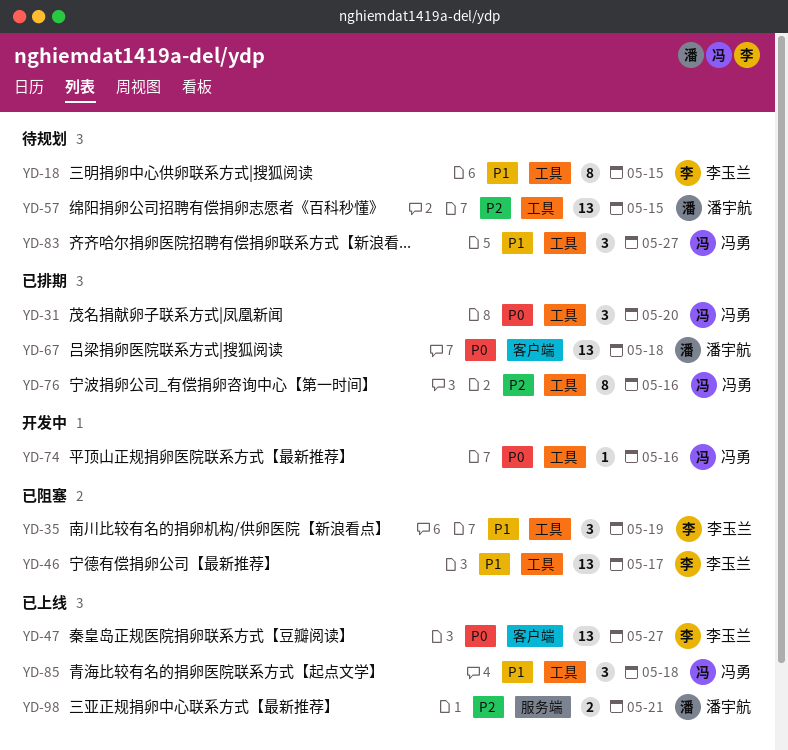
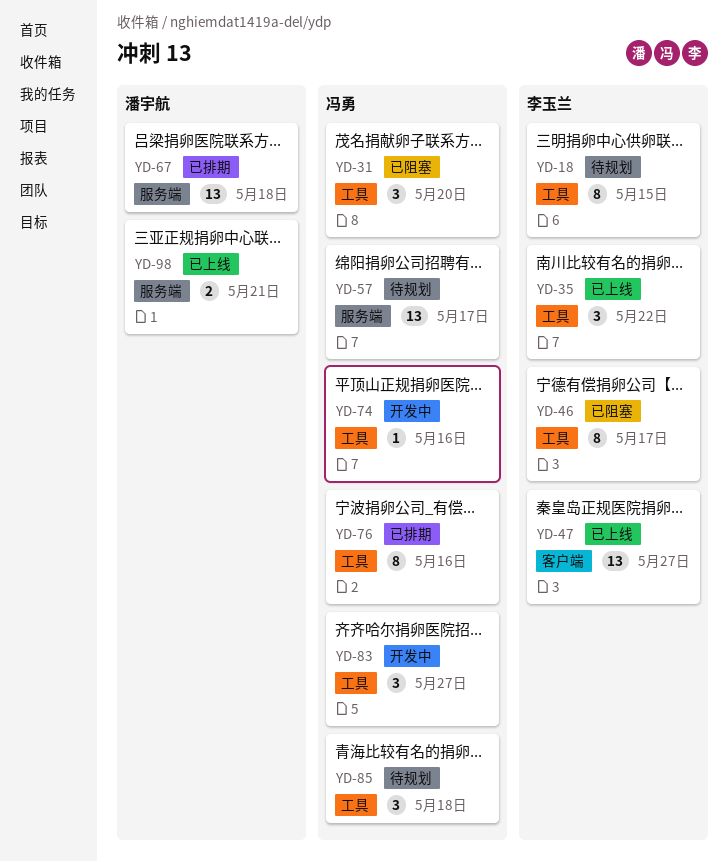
YD-31, status: 已排期 -> 已阻塞
YD-35, status: 已阻塞 -> 已上线
YD-35, due: May 19 -> May 22
YD-46, estimate: 13 -> 8
YD-57, owner: 潘宇航 -> 冯勇
YD-57, label: 工具 -> 服务端
YD-57, due: May 15 -> May 17
YD-67, label: 客户端 -> 服务端
YD-83, status: 待规划 -> 开发中
YD-85, status: 已上线 -> 待规划

